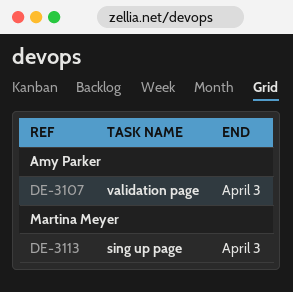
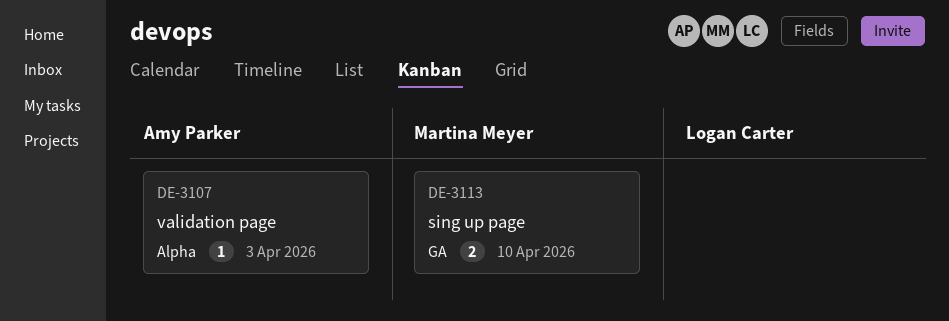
DE-3113, due: Apr 3 -> Apr 10

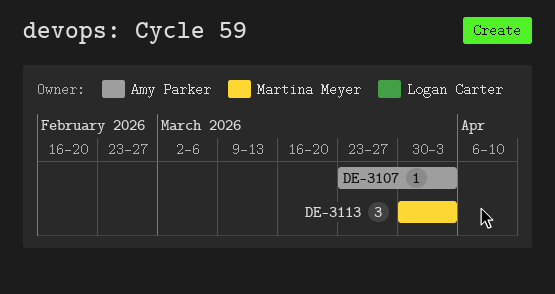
DE-3113, estimate: 2 -> 3
DE-3113, due: Apr 10 -> Apr 3

